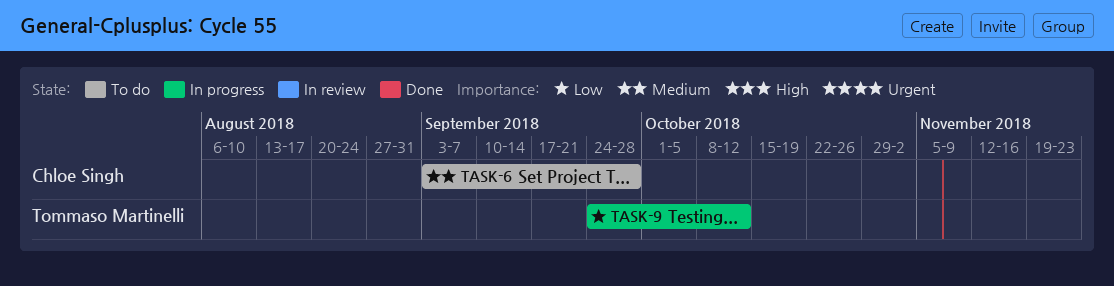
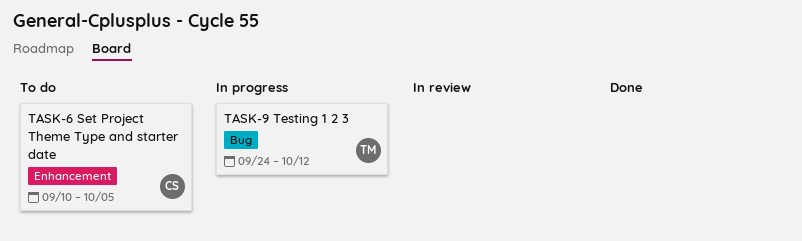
TASK-6, start: Sep 3 -> Sep 10
TASK-6, due: Sep 28 -> Oct 5

